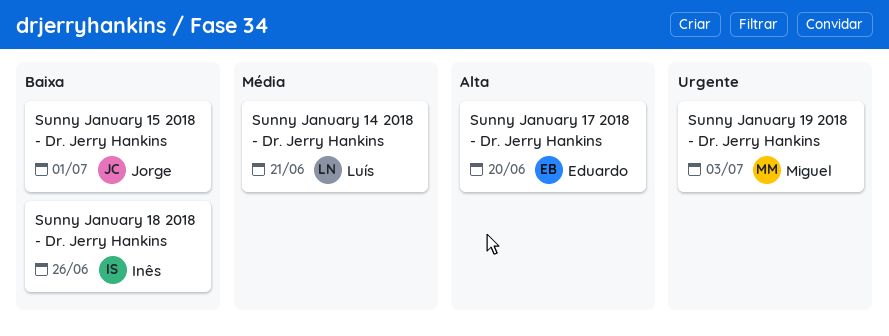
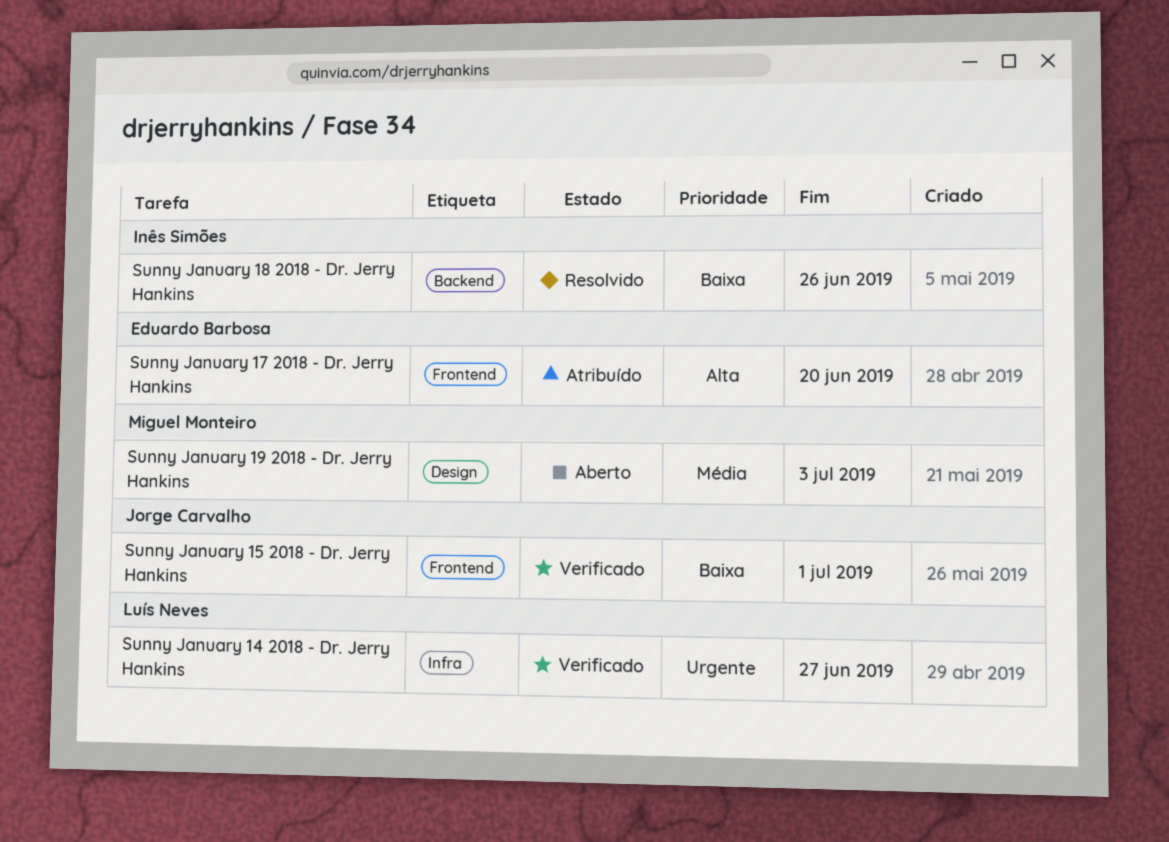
Sunny January 14 2018 - Dr. Jerry Hankins, priority: Média -> Urgente
Sunny January 14 2018 - Dr. Jerry Hankins, due: Jun 21 -> Jun 27
Sunny January 19 2018 - Dr. Jerry Hankins, priority: Urgente -> Média

